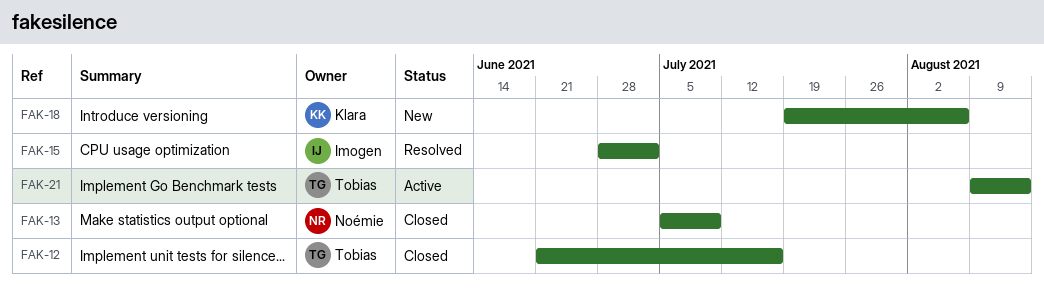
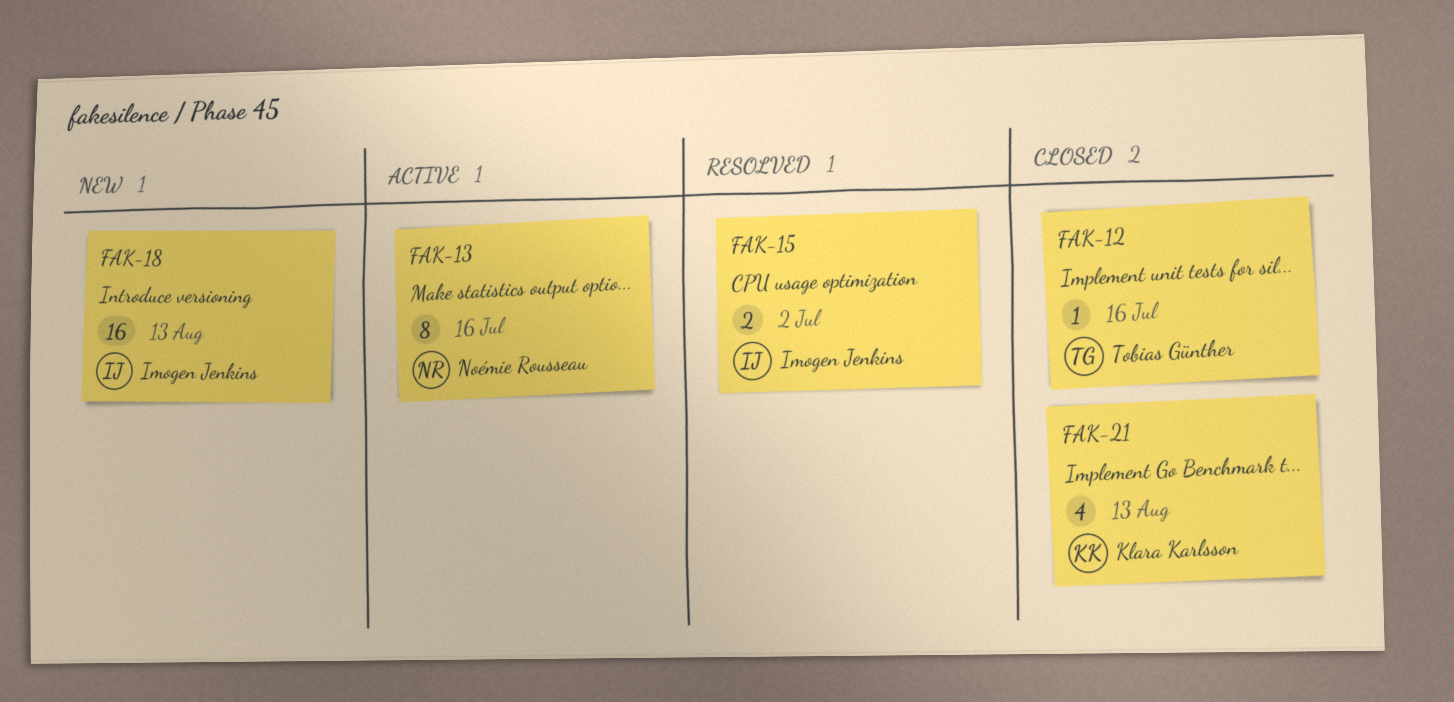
FAK-13, status: Closed -> Active
FAK-13, due: Jul 9 -> Jul 16
FAK-18, owner: Klara Karlsson -> Imogen Jenkins
FAK-18, due: Aug 6 -> Aug 13
FAK-21, status: Active -> Closed
FAK-21, owner: Tobias Günther -> Klara Karlsson

